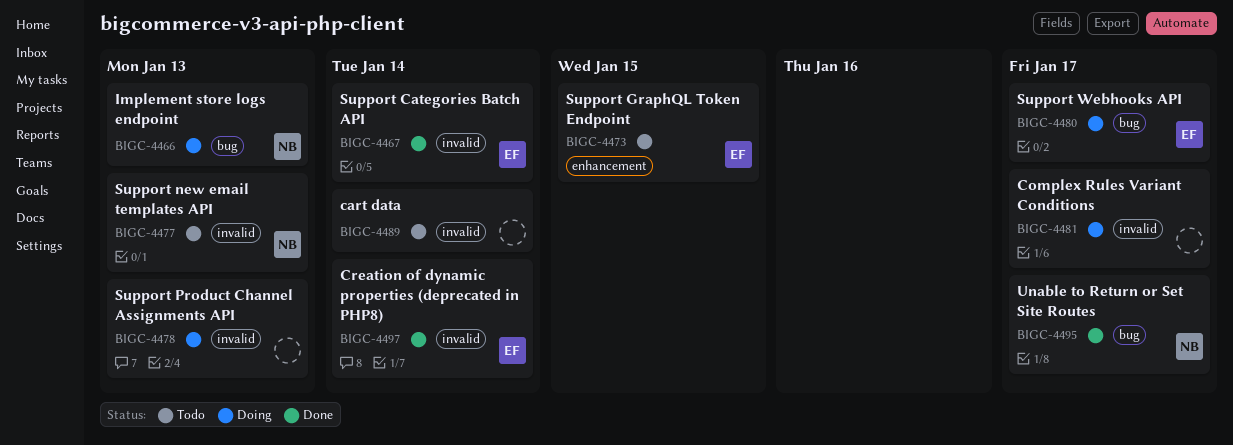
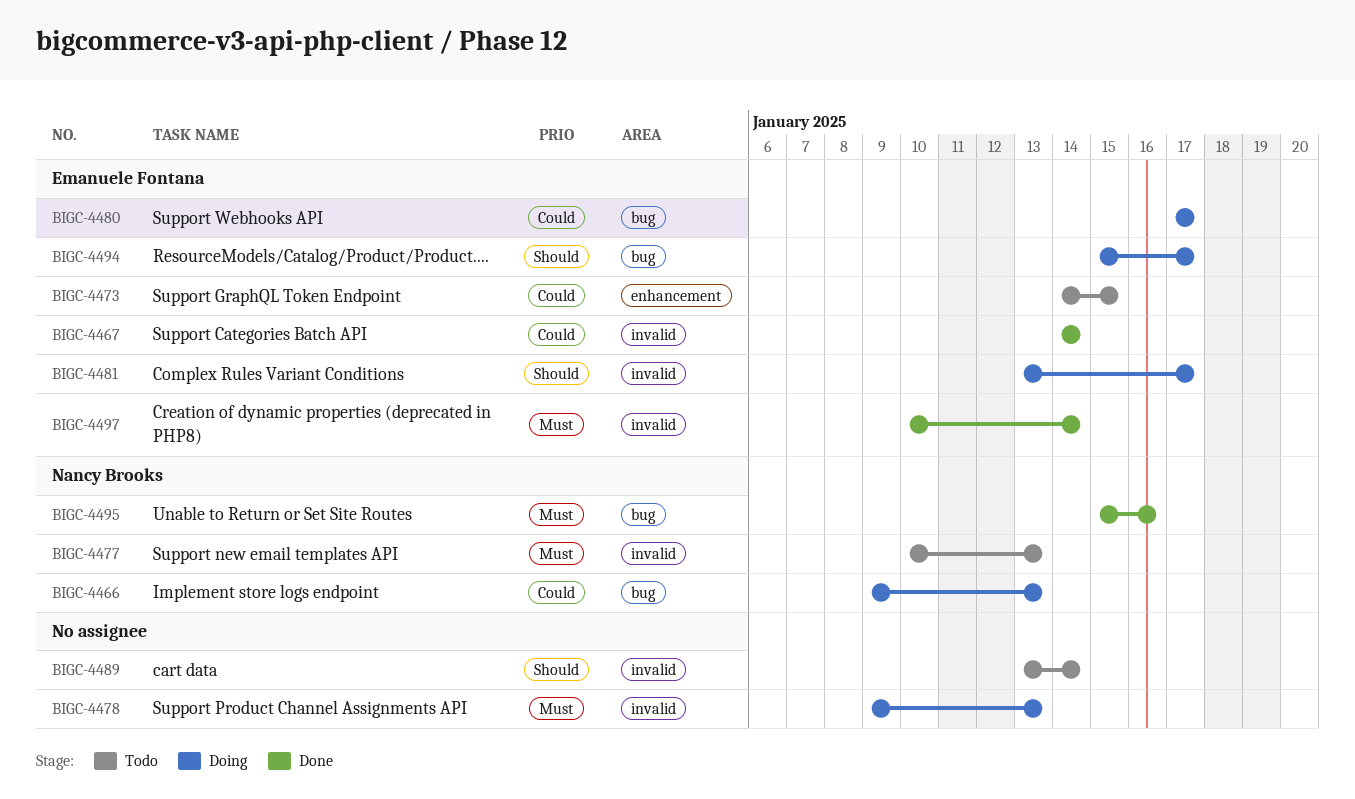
BIGC-4481, owner: none -> Emanuele Fontana
BIGC-4494: none -> present
BIGC-4495, due: Jan 17 -> Jan 16

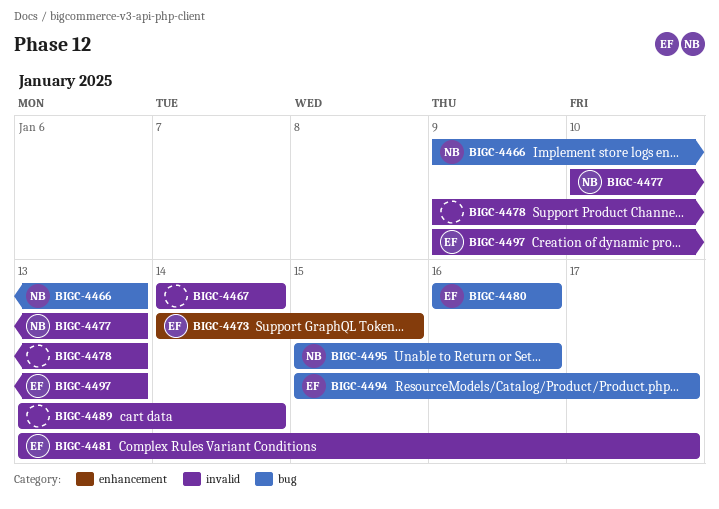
BIGC-4467, owner: Emanuele Fontana -> none
BIGC-4480, start: Jan 17 -> Jan 16
BIGC-4480, due: Jan 17 -> Jan 16
BIGC-4497, start: Jan 10 -> Jan 9
BIGC-4497, due: Jan 14 -> Jan 13

